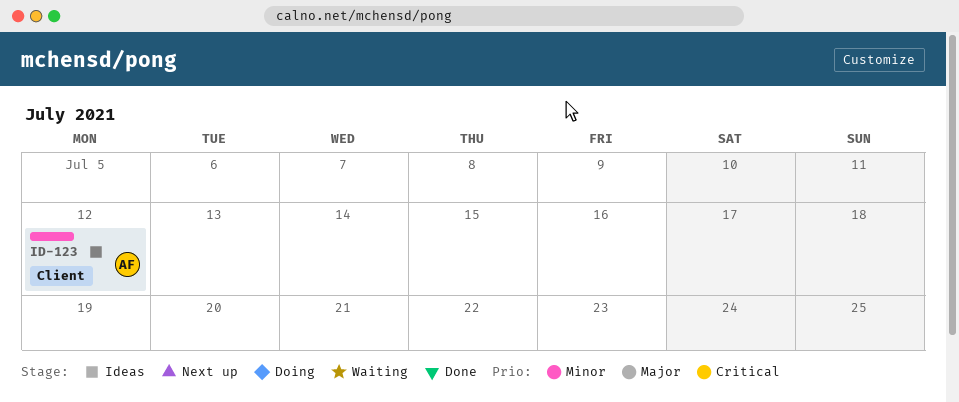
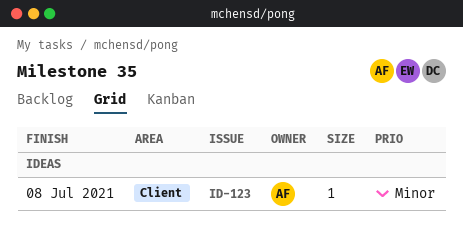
ID-123, due: Jul 12 -> Jul 8

